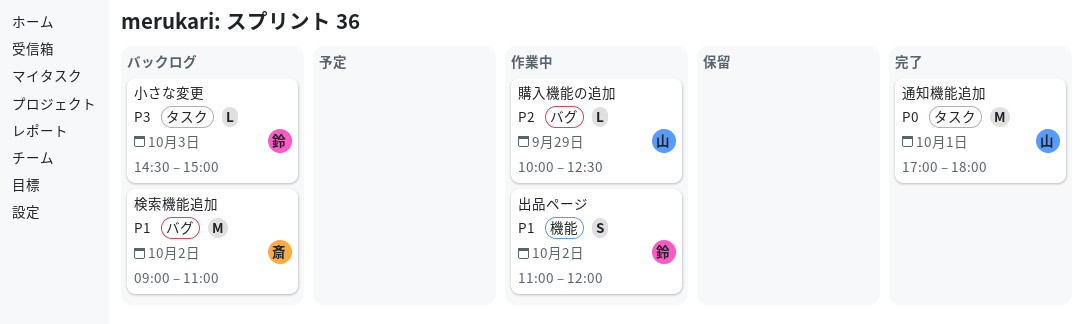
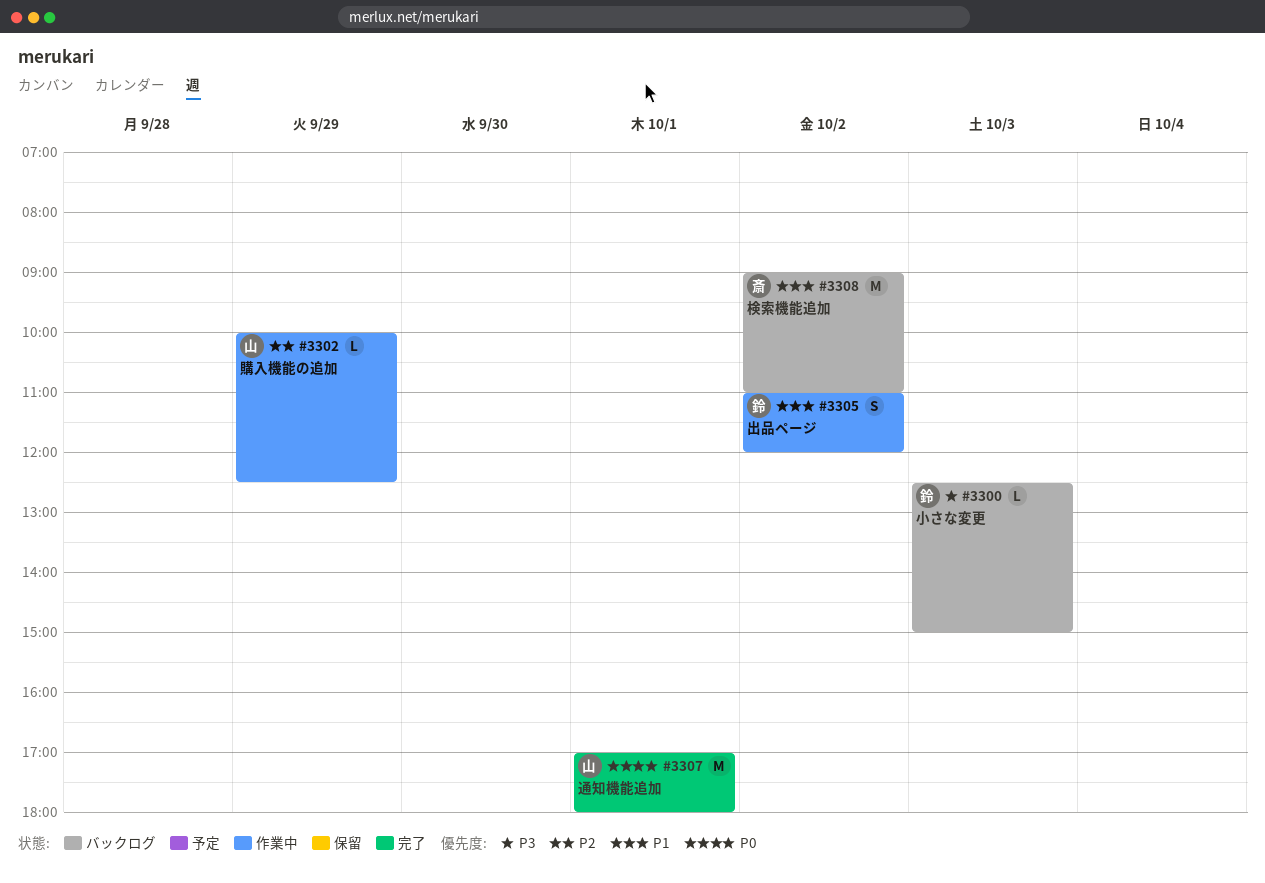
小さな変更, begins: 14:30 -> 12:30

